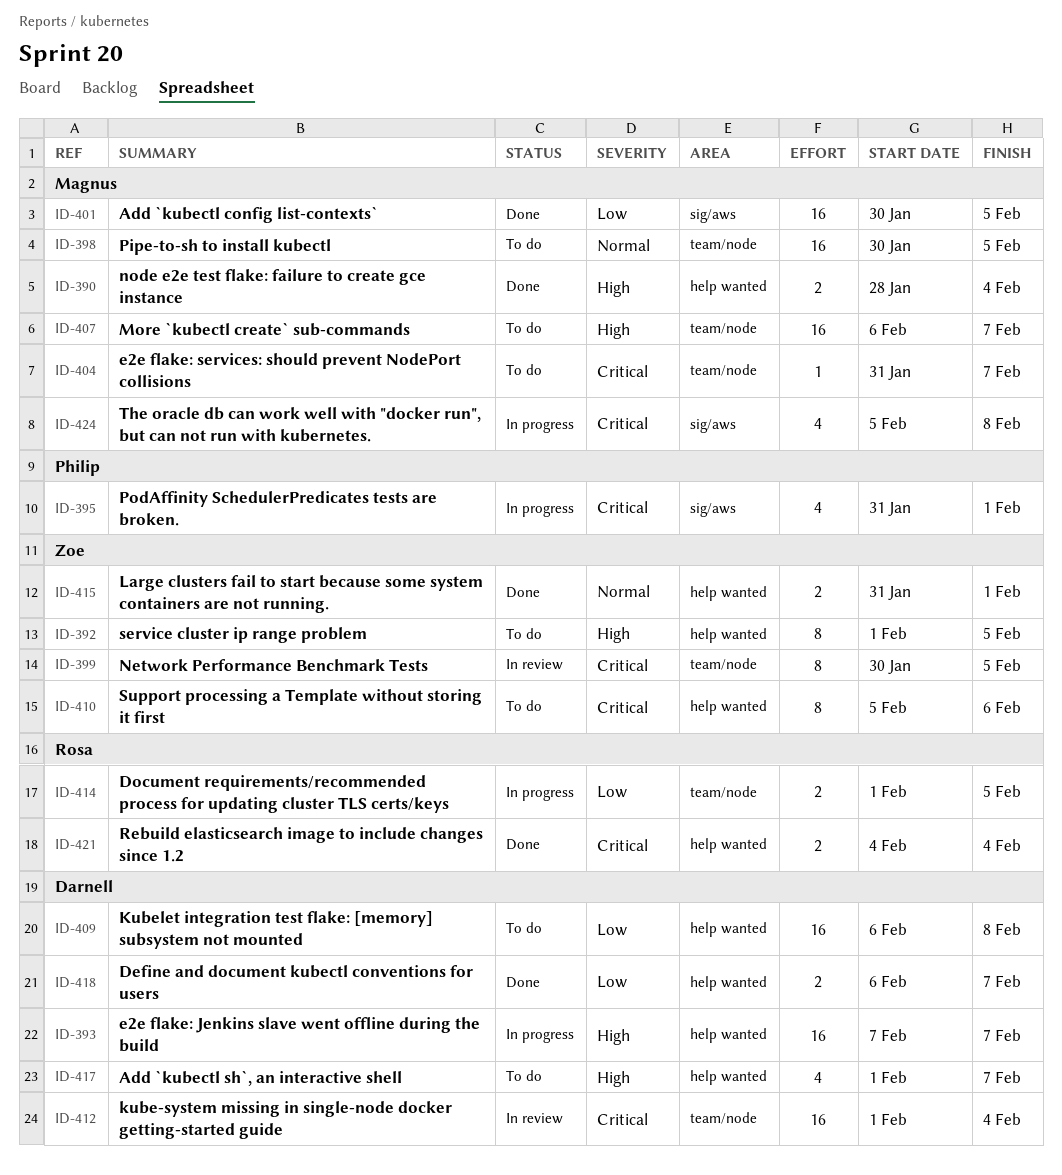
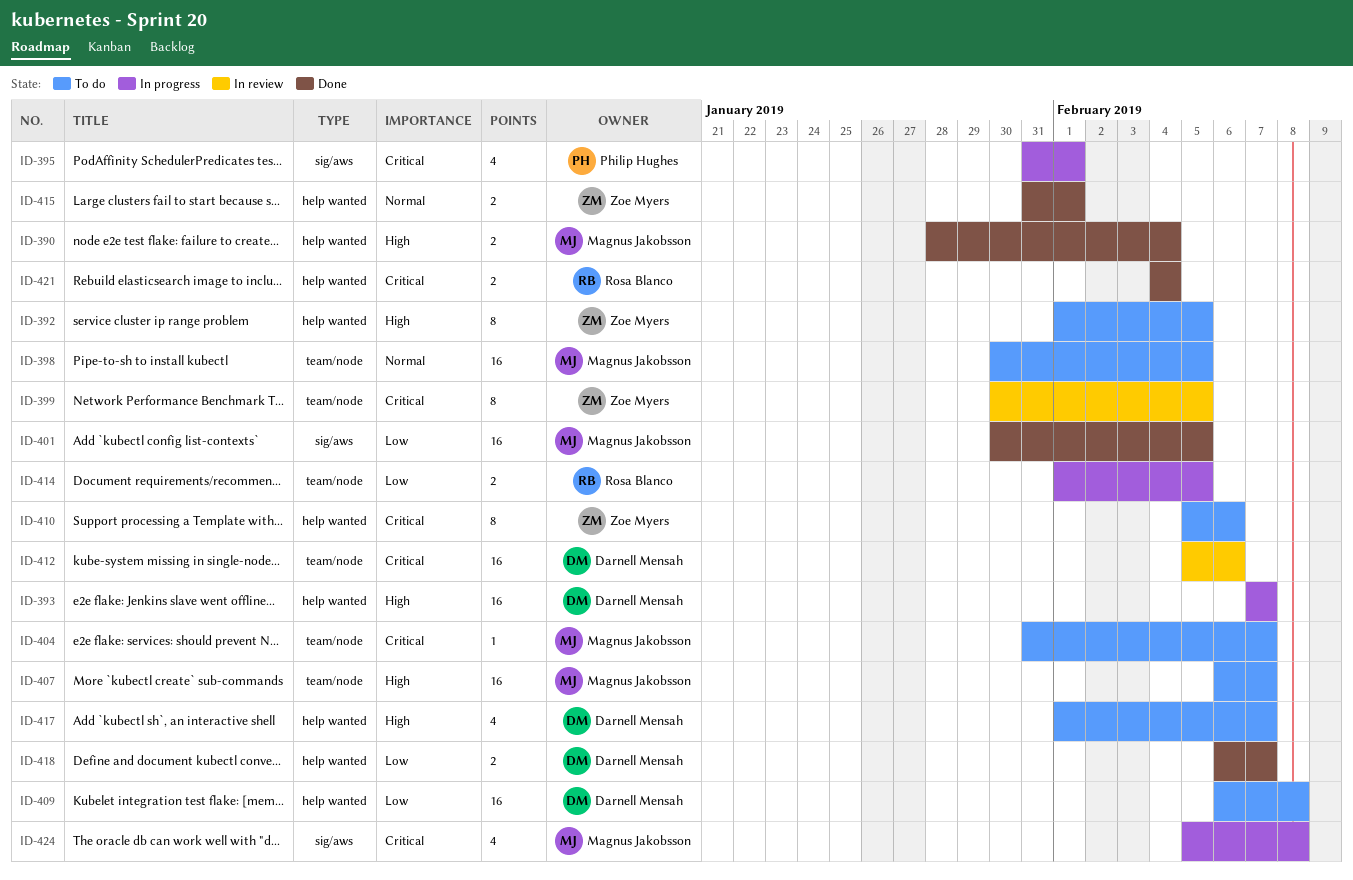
ID-412, start: Feb 1 -> Feb 5
ID-412, due: Feb 4 -> Feb 6

